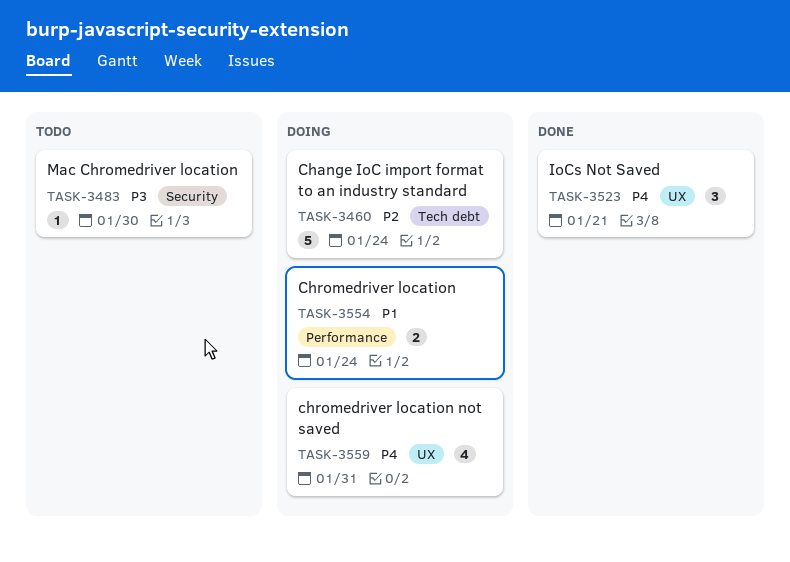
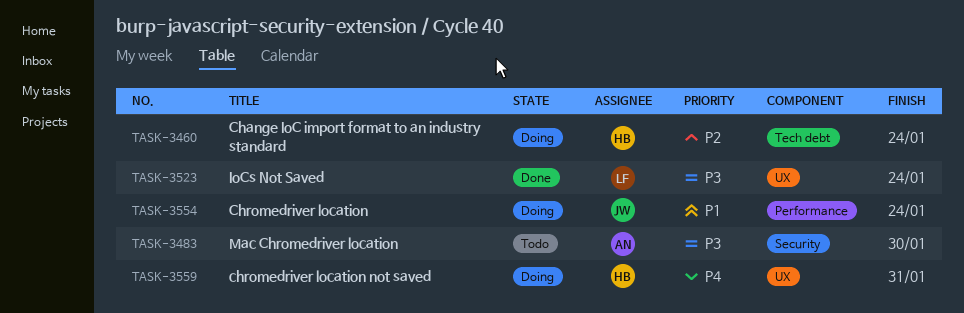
TASK-3523, priority: P4 -> P3
TASK-3523, due: Jan 21 -> Jan 24

